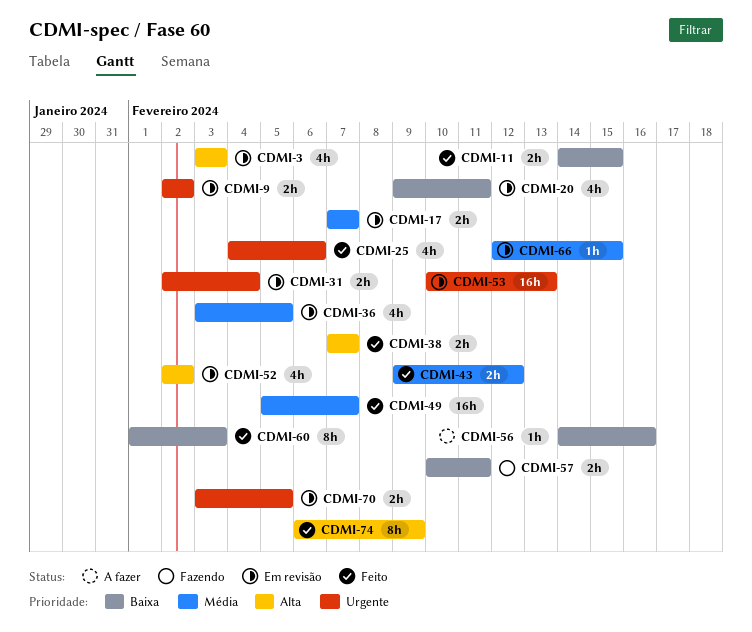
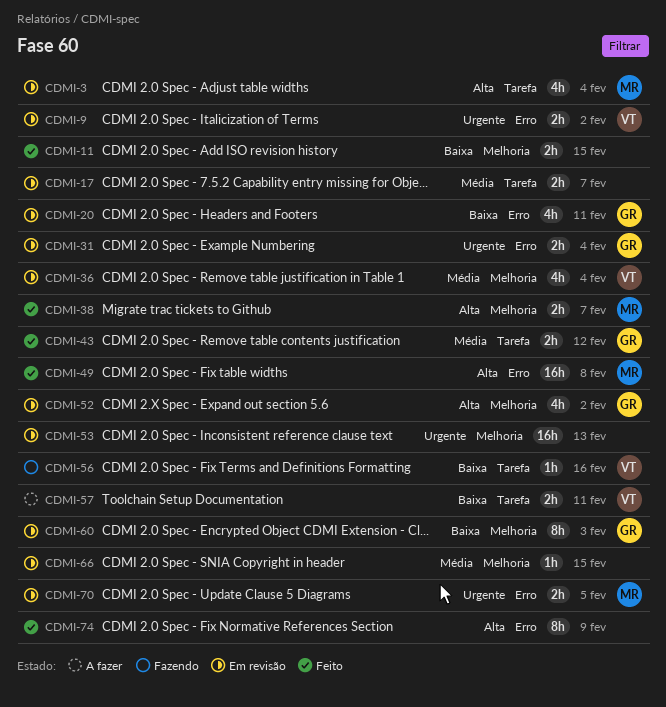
CDMI-3, due: Feb 3 -> Feb 4
CDMI-25: present -> none
CDMI-36, due: Feb 5 -> Feb 4
CDMI-49, priority: Média -> Alta
CDMI-49, due: Feb 7 -> Feb 8
CDMI-56, status: A fazer -> Fazendo
CDMI-57, status: Fazendo -> A fazer
CDMI-60, status: Feito -> Em revisão

